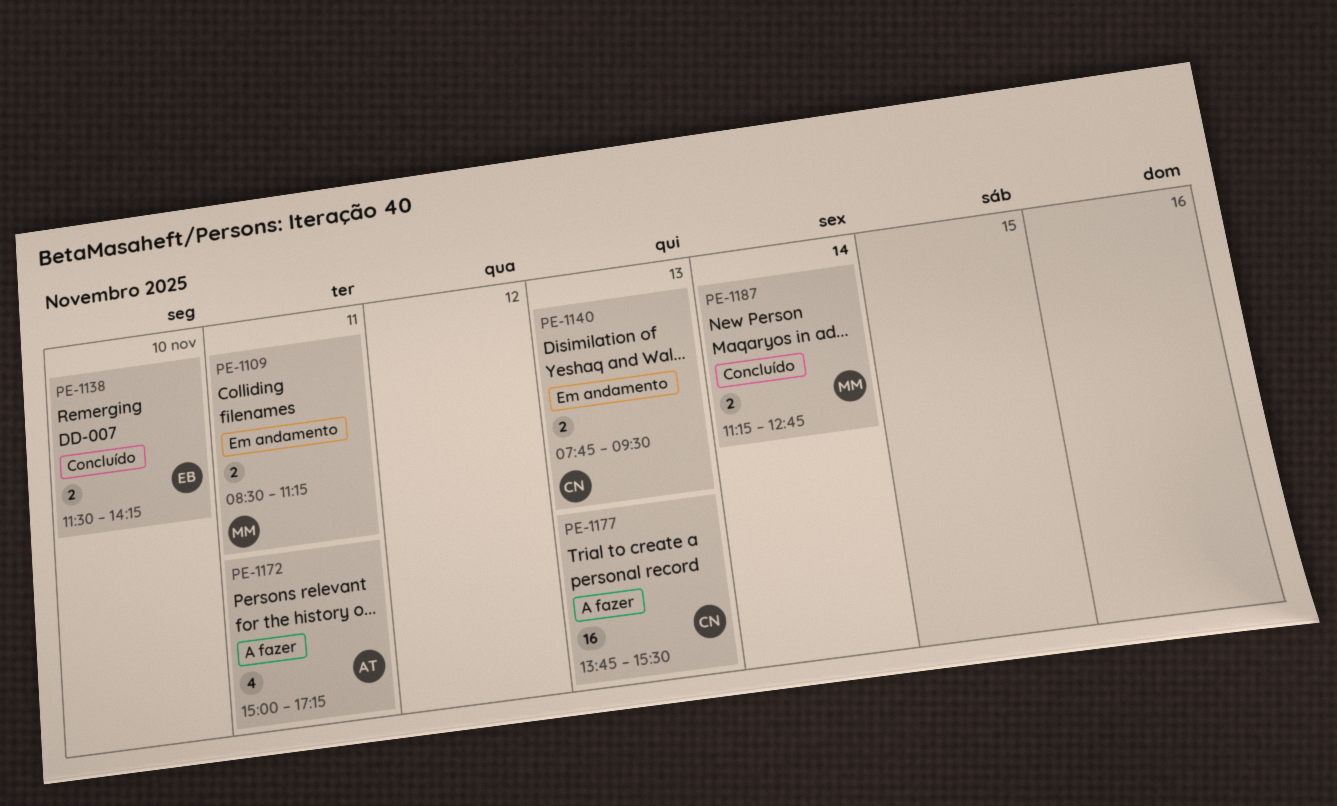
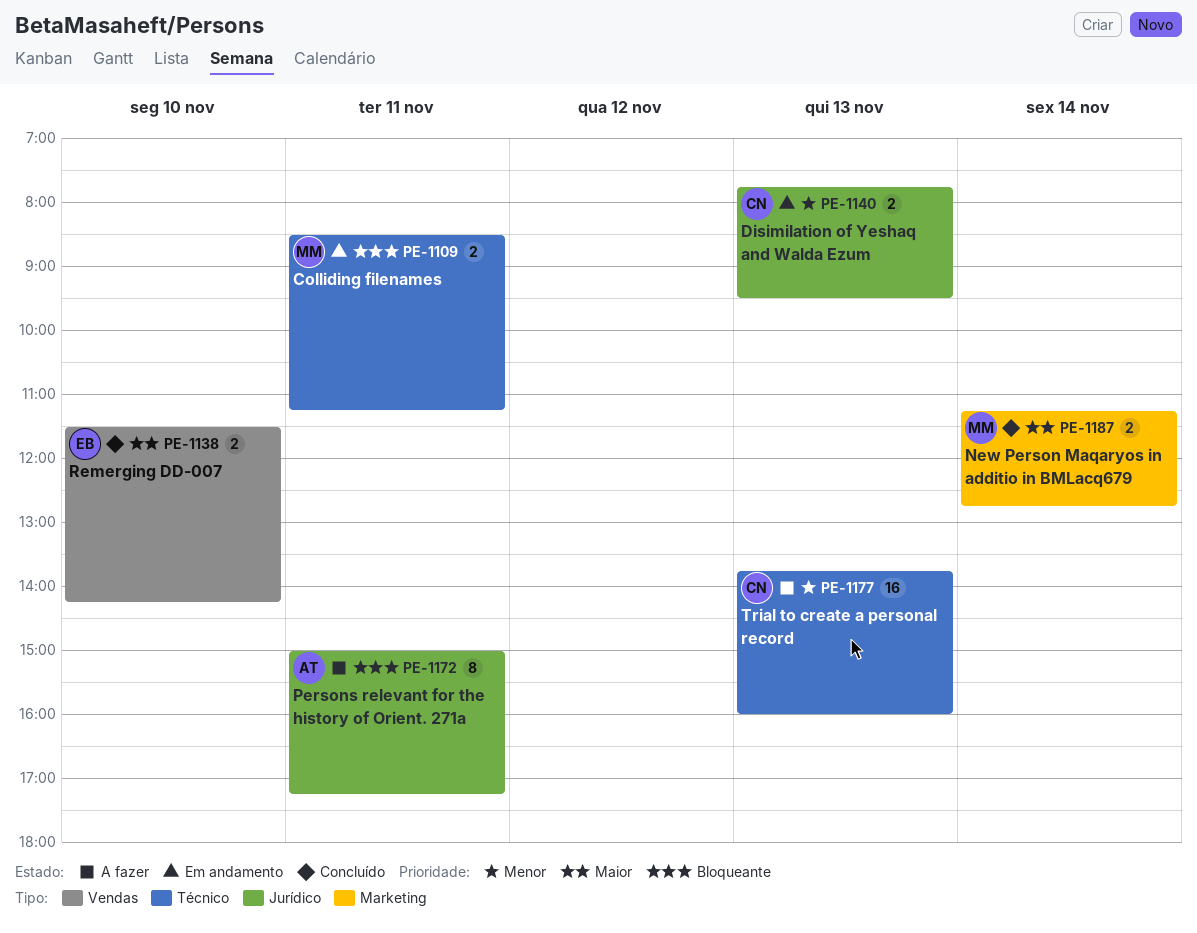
PE-1172, estimate: 4 -> 8
PE-1177, ends: 15:30 -> 16:00

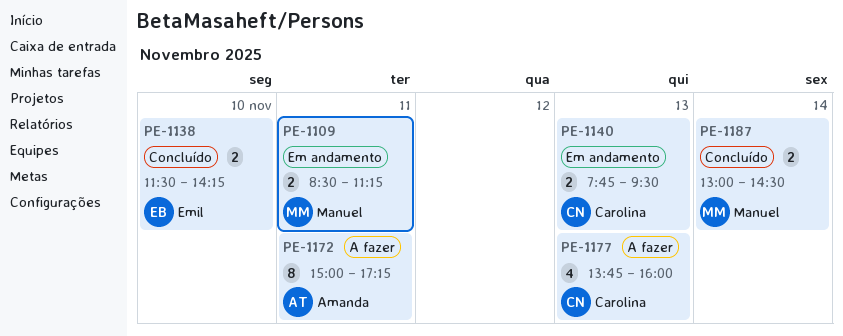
PE-1177, estimate: 16 -> 4
PE-1187, begins: 11:15 -> 13:00
PE-1187, ends: 12:45 -> 14:30

